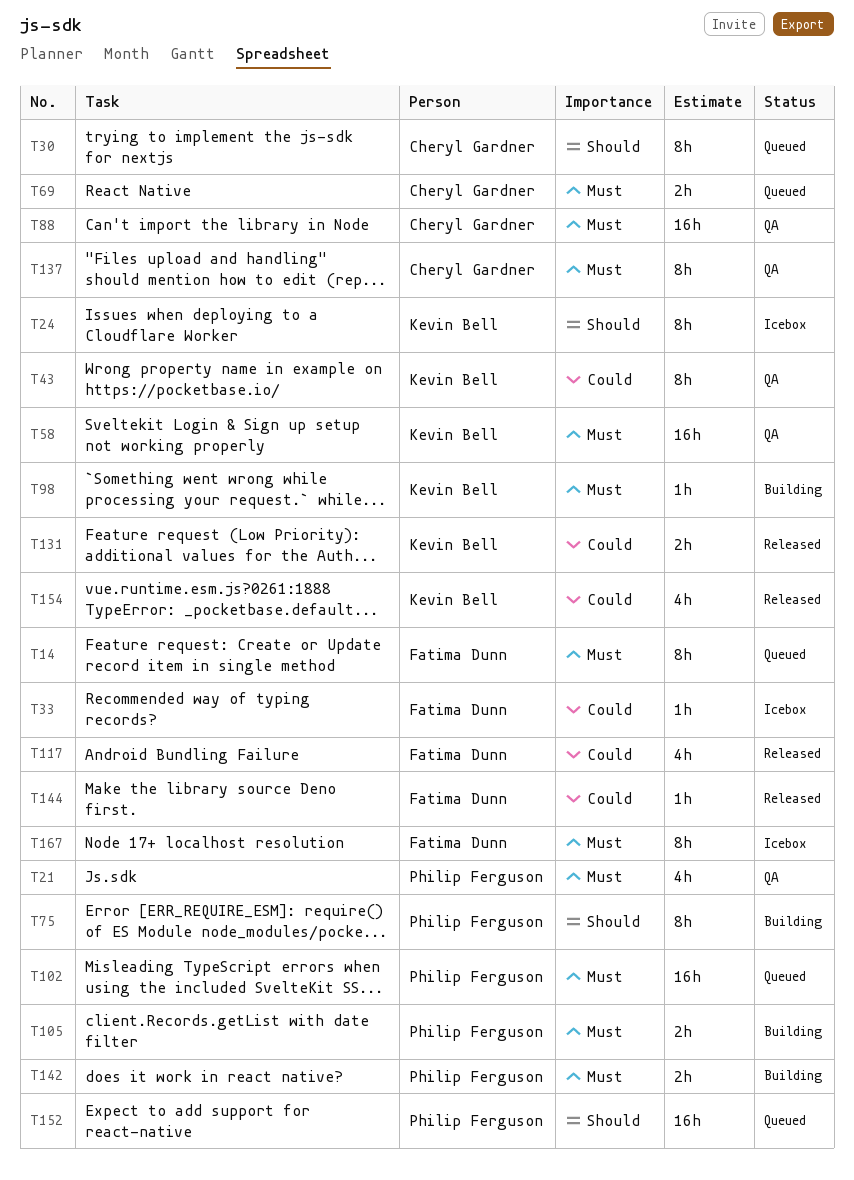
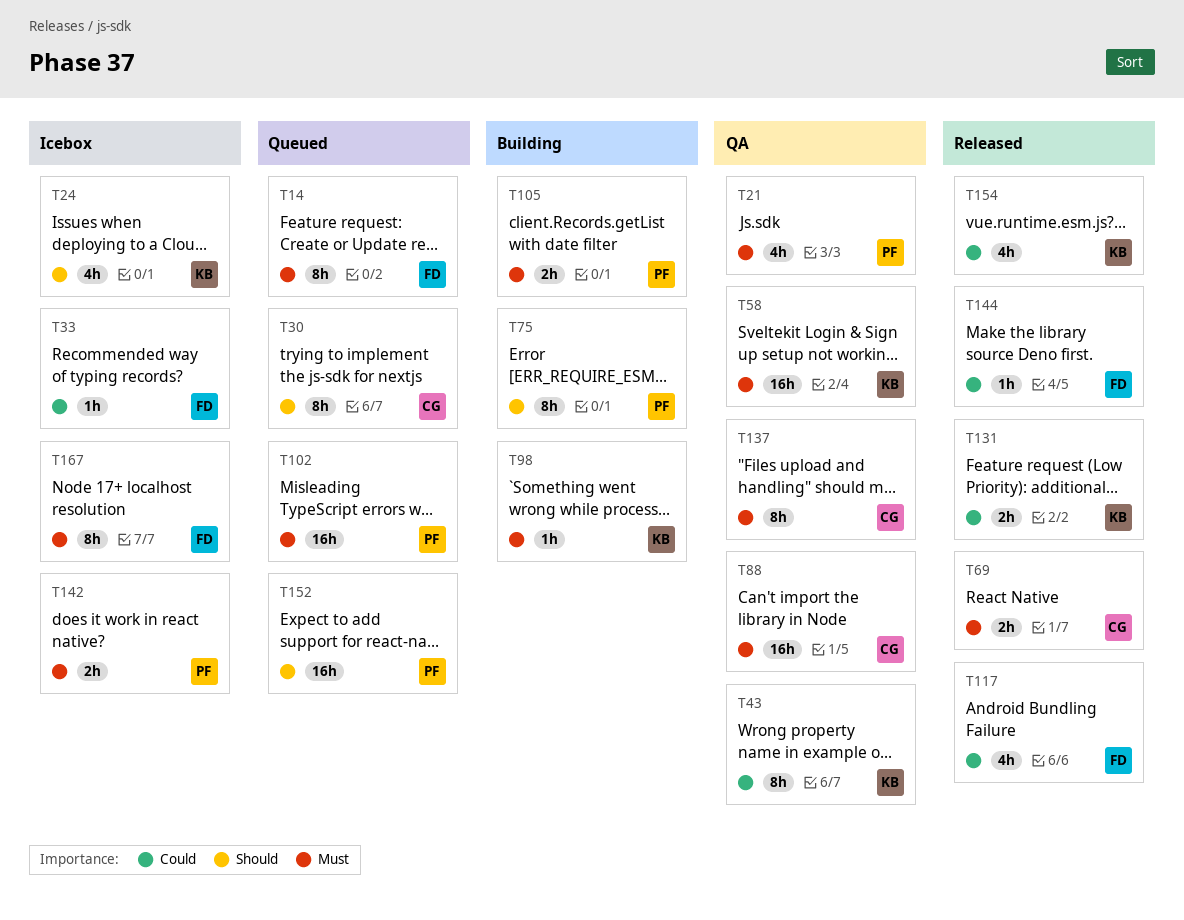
T24, estimate: 8h -> 4h
T69, status: Queued -> Released
T142, status: Building -> Icebox

